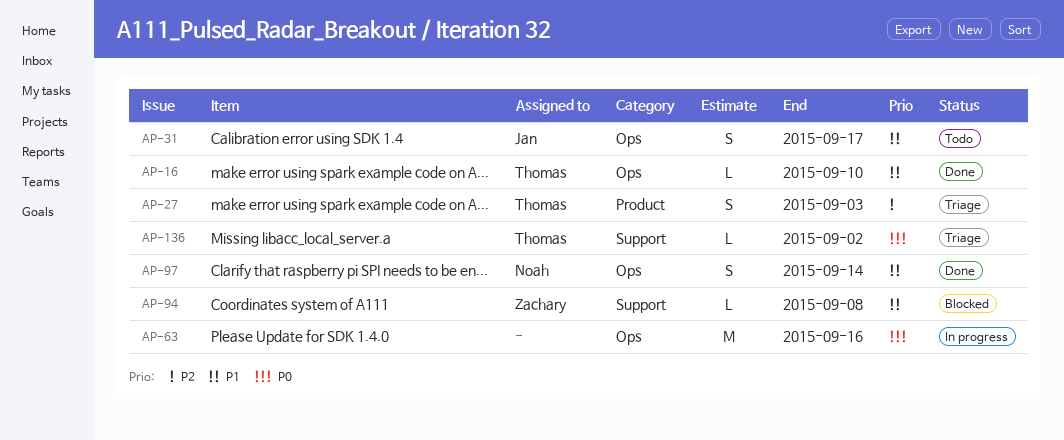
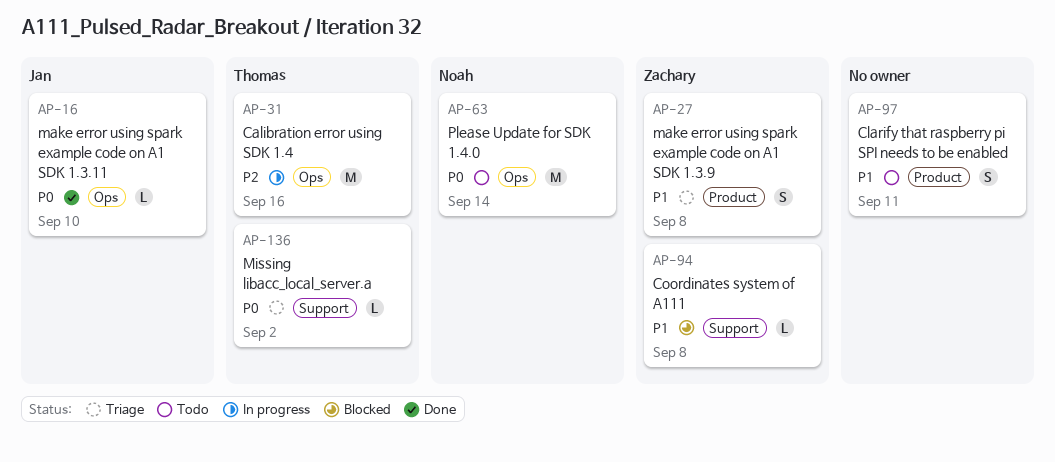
AP-16, owner: Thomas -> Jan
AP-16, priority: P1 -> P0
AP-27, owner: Thomas -> Zachary
AP-27, priority: P2 -> P1
AP-27, due: Sep 3 -> Sep 8
AP-31, status: Todo -> In progress
AP-31, owner: Jan -> Thomas
AP-31, priority: P1 -> P2
AP-31, estimate: S -> M
AP-31, due: Sep 17 -> Sep 16
AP-63, status: In progress -> Todo
AP-63, owner: none -> Noah
AP-63, due: Sep 16 -> Sep 14
AP-97, status: Done -> Todo
AP-97, owner: Noah -> none
AP-97, label: Ops -> Product
AP-97, due: Sep 14 -> Sep 11

